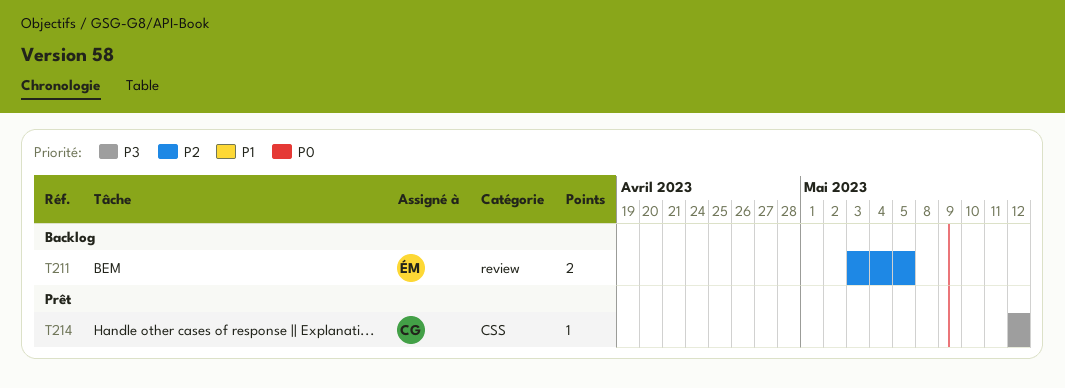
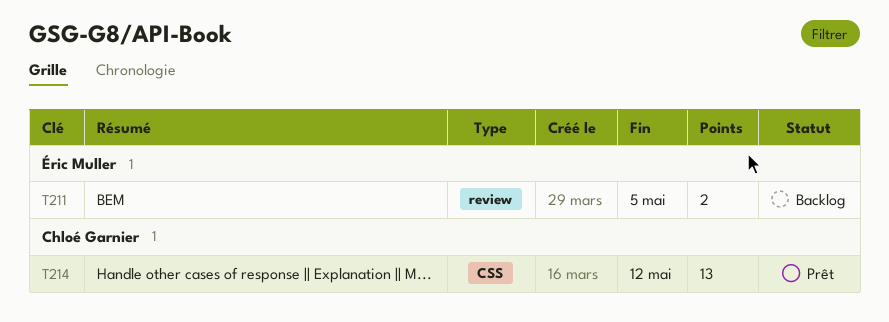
T214, estimate: 1 -> 13

